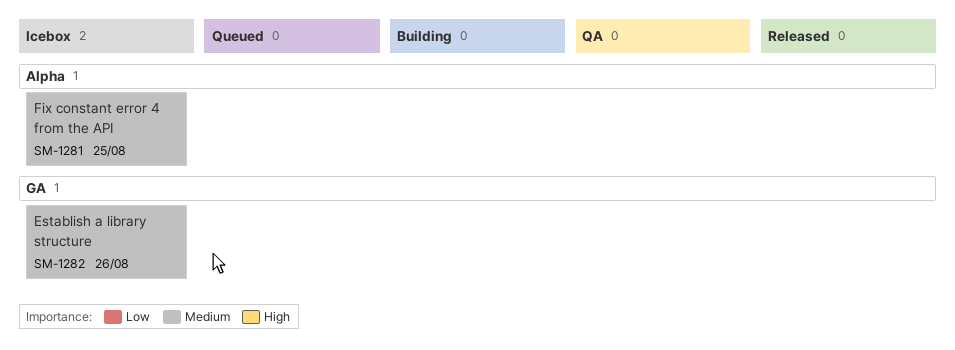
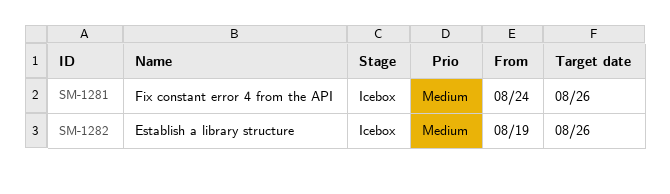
SM-1281, due: Aug 25 -> Aug 26

